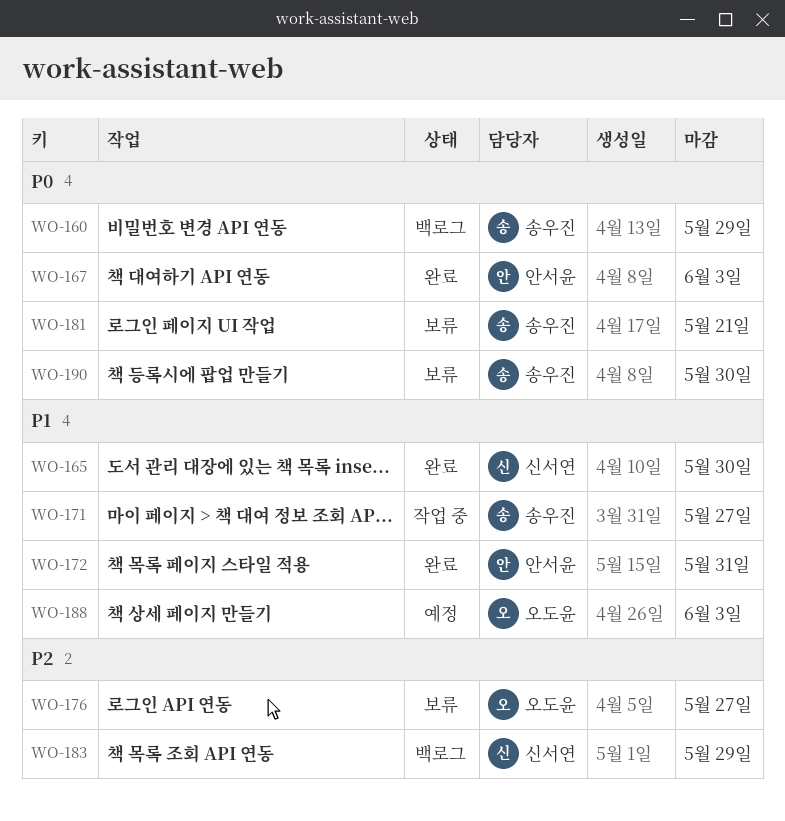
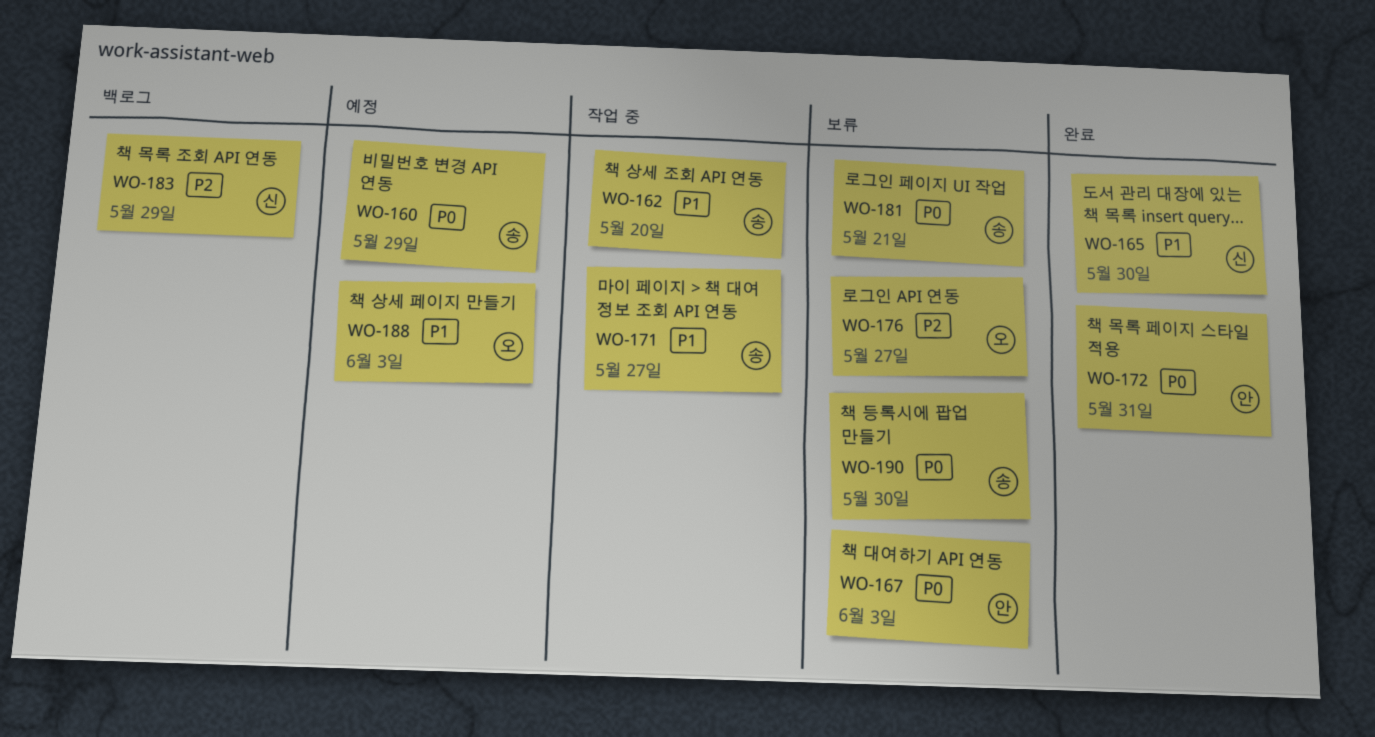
WO-160, status: 백로그 -> 예정
WO-162: none -> present
WO-167, status: 완료 -> 보류
WO-172, priority: P1 -> P0

